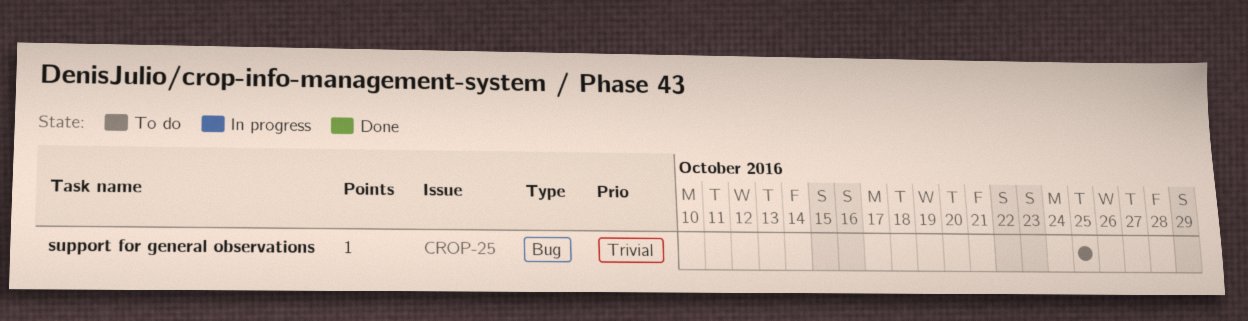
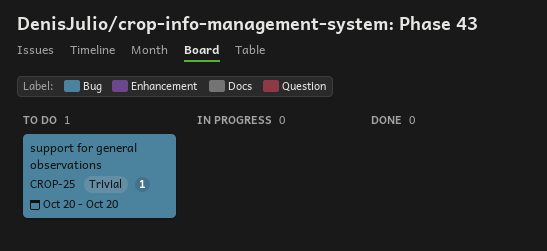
CROP-25, start: Oct 25 -> Oct 20
CROP-25, due: Oct 25 -> Oct 20

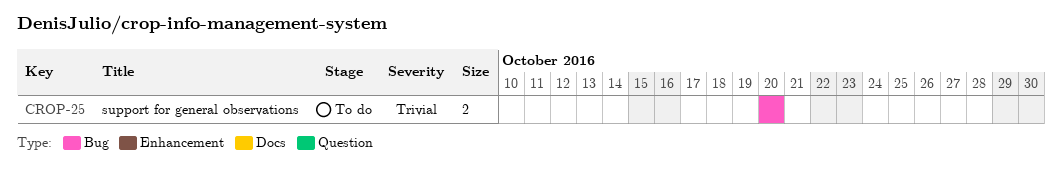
CROP-25, estimate: 1 -> 2

